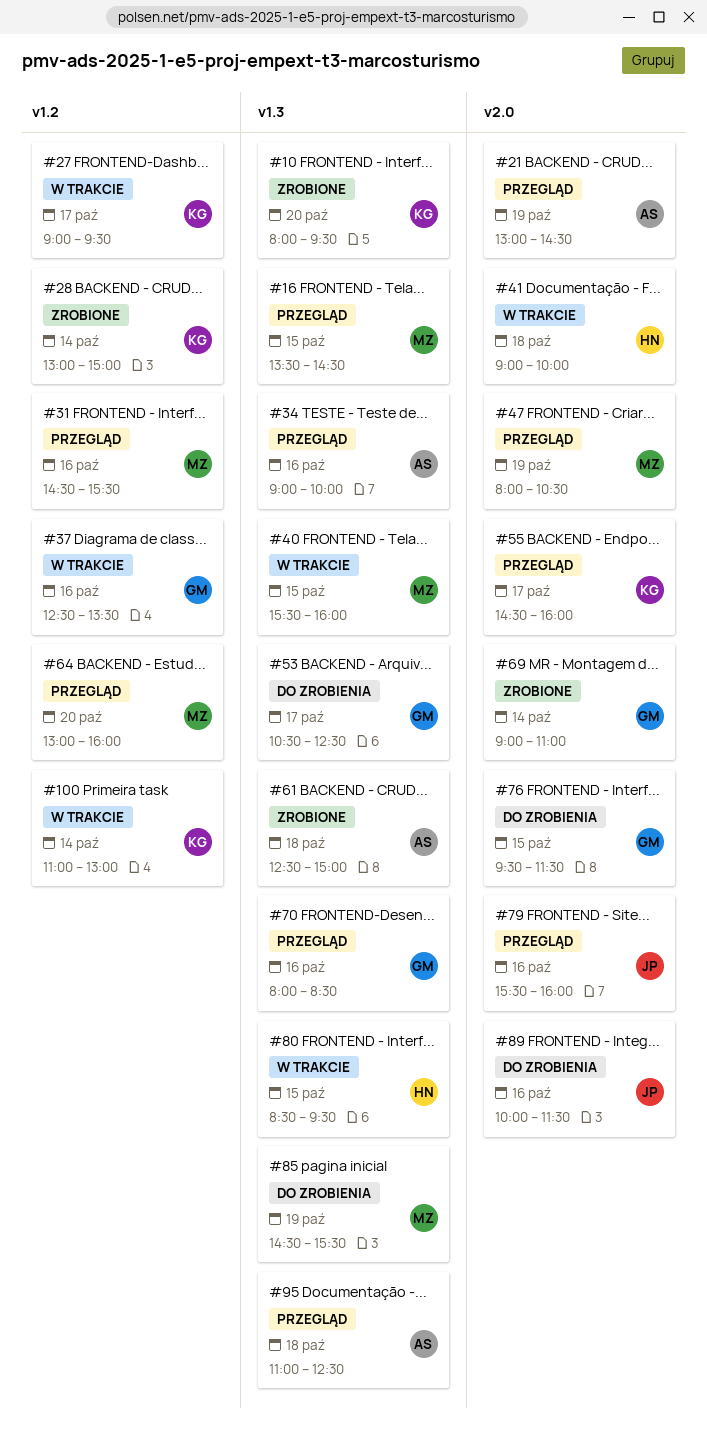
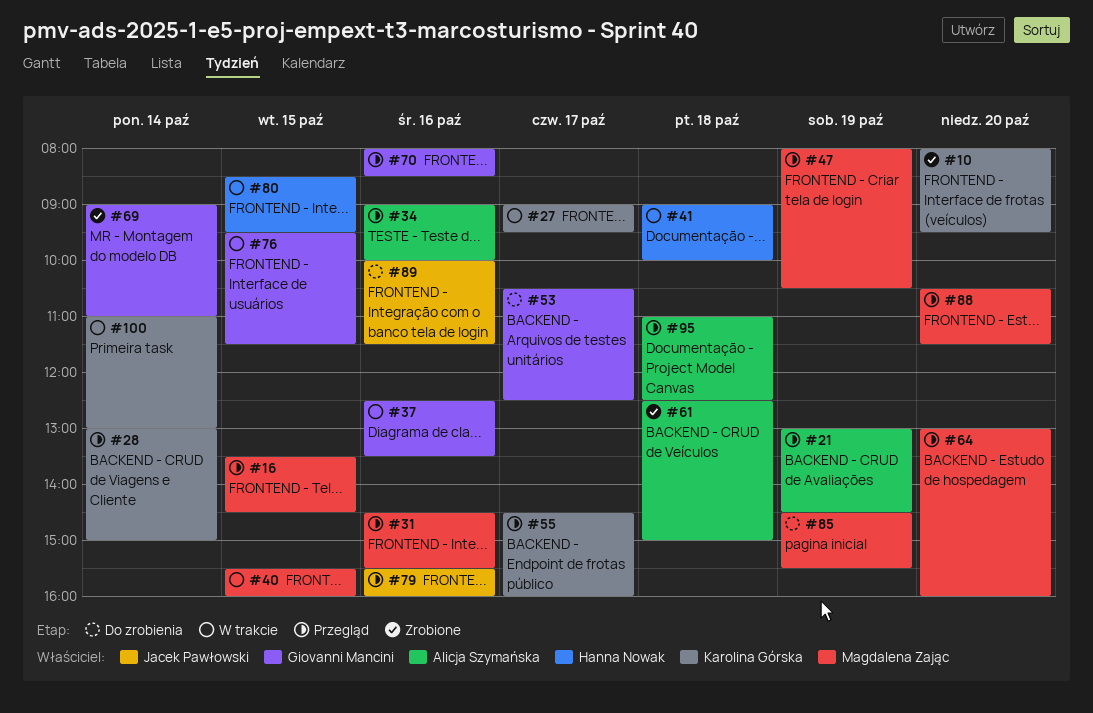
#28, status: Zrobione -> Przegląd
#76, status: Do zrobienia -> W trakcie
#88: none -> present

